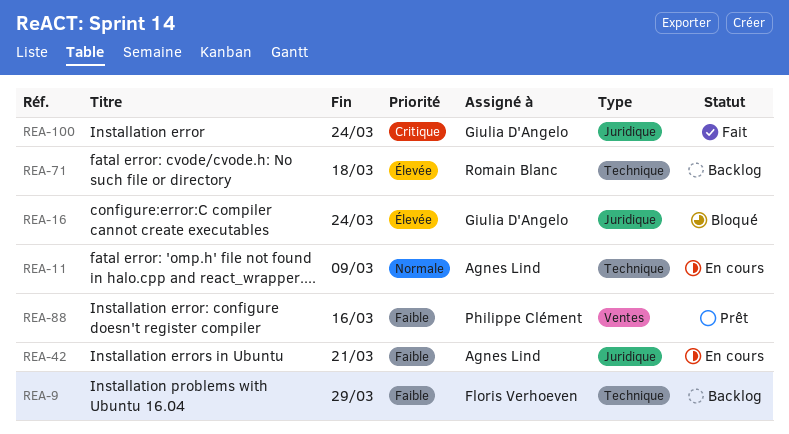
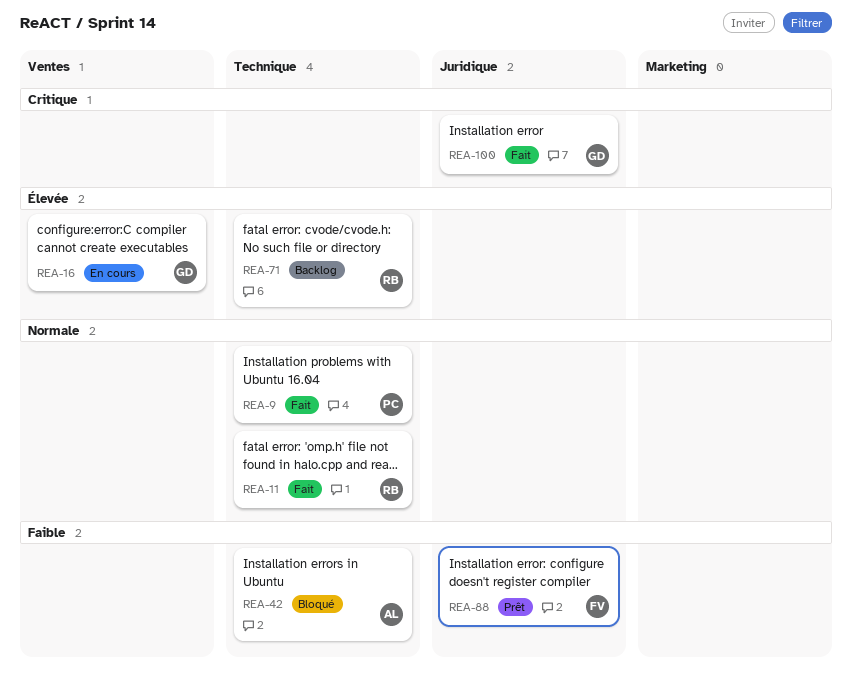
REA-9, status: Backlog -> Fait
REA-9, owner: Floris Verhoeven -> Philippe Clément
REA-9, priority: Faible -> Normale
REA-11, status: En cours -> Fait
REA-11, owner: Agnes Lind -> Romain Blanc
REA-16, status: Bloqué -> En cours
REA-16, label: Juridique -> Ventes
REA-42, status: En cours -> Bloqué
REA-42, label: Juridique -> Technique
REA-88, owner: Philippe Clément -> Floris Verhoeven
REA-88, label: Ventes -> Juridique

